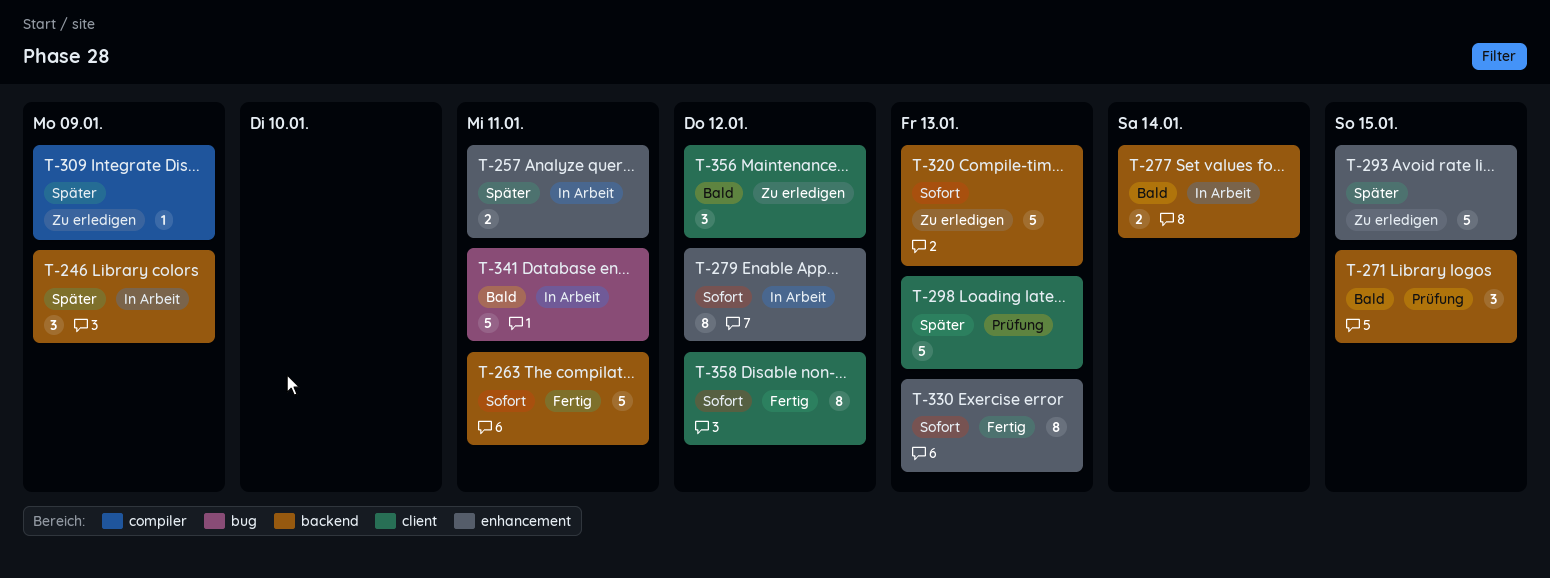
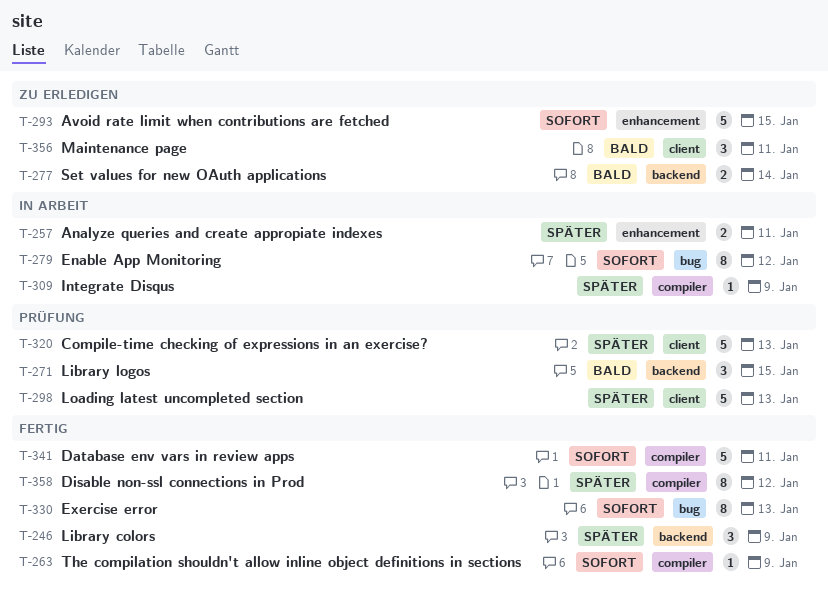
T-246, status: In Arbeit -> Fertig
T-263, label: backend -> compiler
T-263, estimate: 5 -> 1
T-263, due: Jan 11 -> Jan 9
T-277, status: In Arbeit -> Zu erledigen
T-279, label: enhancement -> bug
T-293, priority: Später -> Sofort
T-309, status: Zu erledigen -> In Arbeit
T-320, status: Zu erledigen -> Prüfung
T-320, priority: Sofort -> Später
T-320, label: backend -> client
T-330, label: enhancement -> bug
T-341, status: In Arbeit -> Fertig
T-341, priority: Bald -> Sofort
T-341, label: bug -> compiler
T-356, due: Jan 12 -> Jan 11
T-358, priority: Sofort -> Später
T-358, label: client -> compiler

